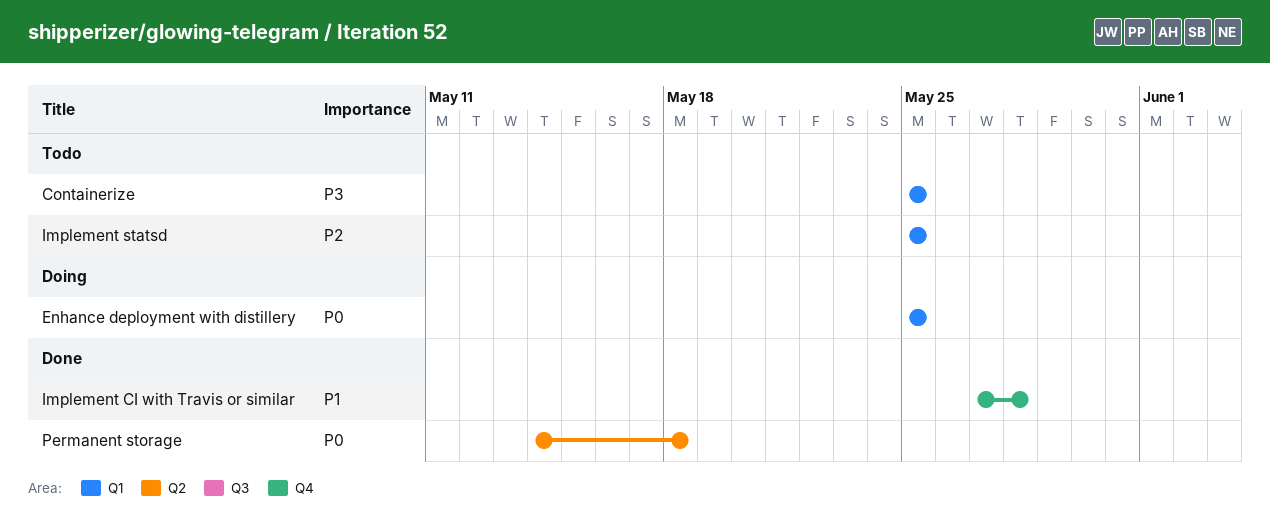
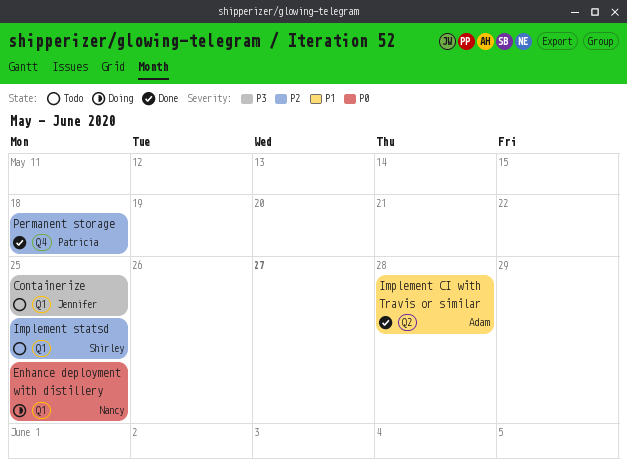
Implement CI with Travis or similar, label: Q4 -> Q2
Permanent storage, priority: P0 -> P2
Permanent storage, label: Q2 -> Q4

